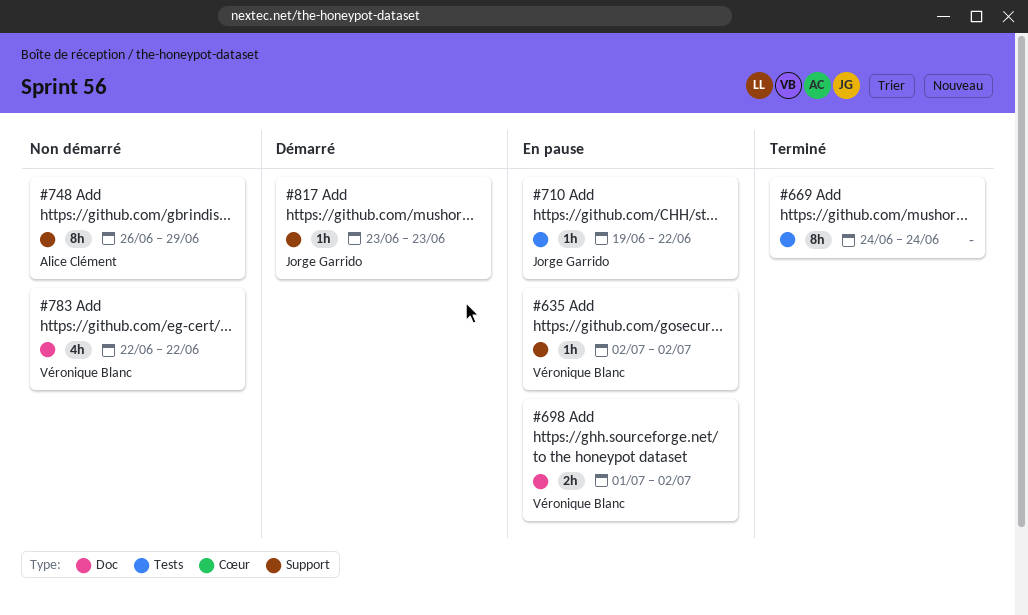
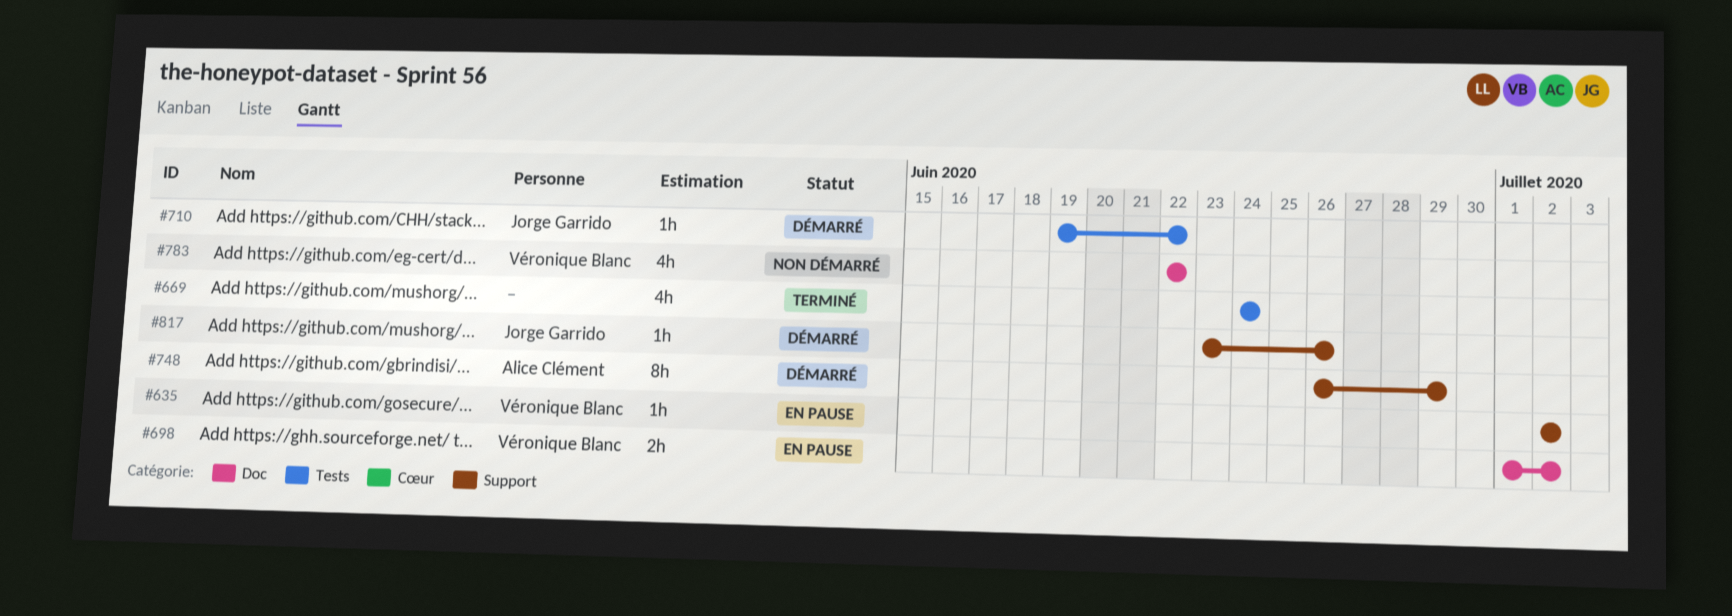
#669, estimate: 8h -> 4h
#710, status: En pause -> Démarré
#748, status: Non démarré -> Démarré
#817, due: Jun 23 -> Jun 26

